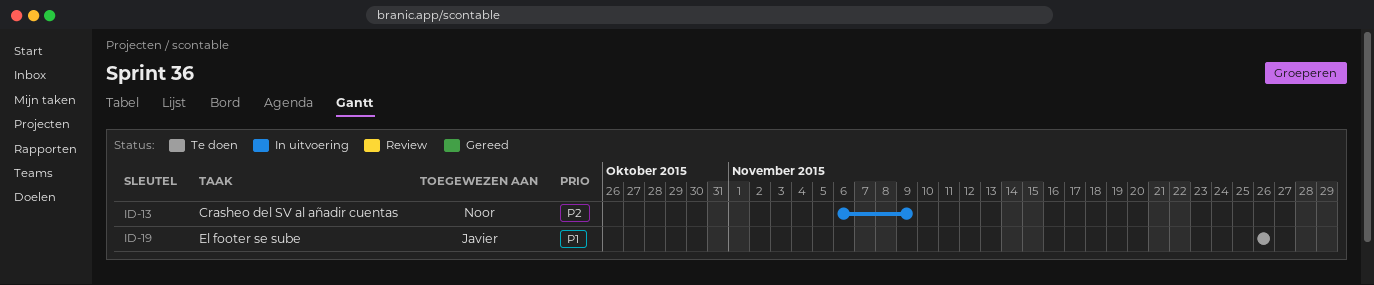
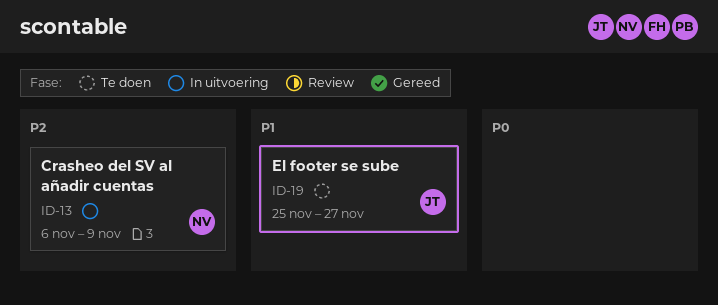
ID-19, start: Nov 26 -> Nov 25
ID-19, due: Nov 26 -> Nov 27

